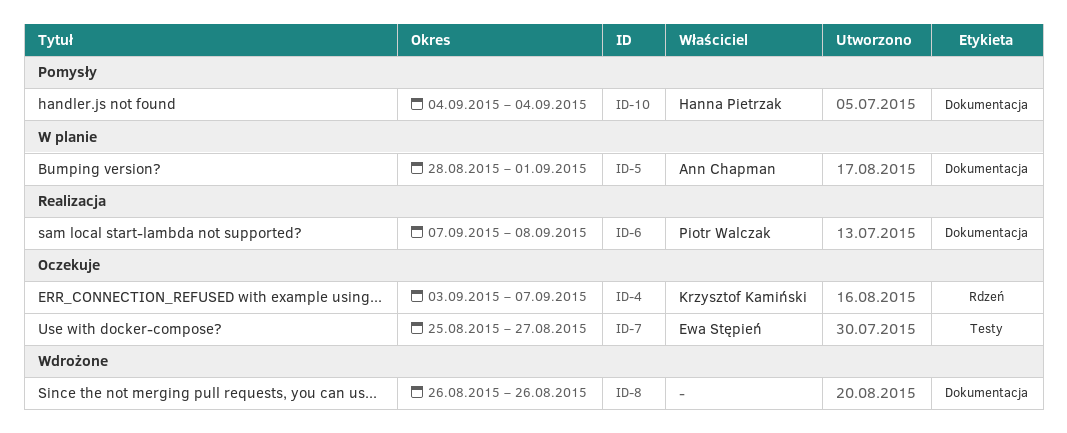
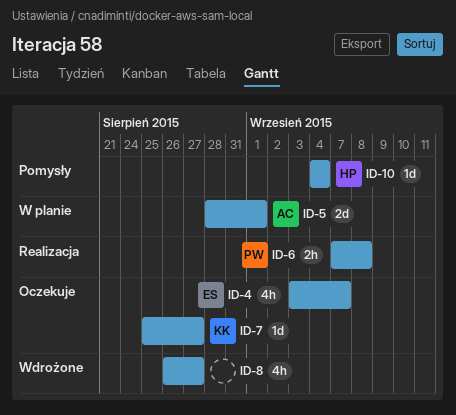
ID-4, owner: Krzysztof Kamiński -> Ewa Stępień
ID-7, owner: Ewa Stępień -> Krzysztof Kamiński
ID-8, due: Aug 26 -> Aug 27

